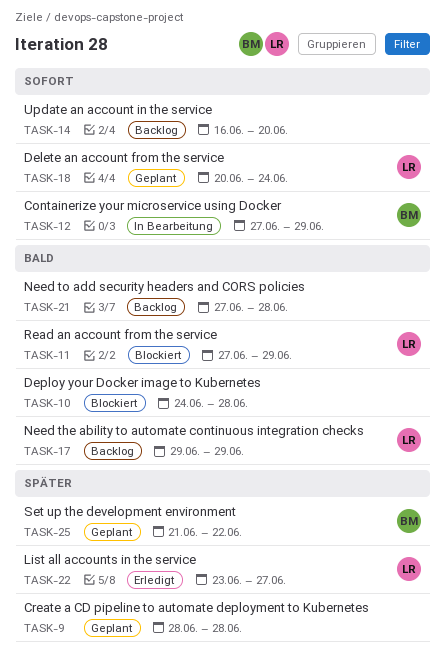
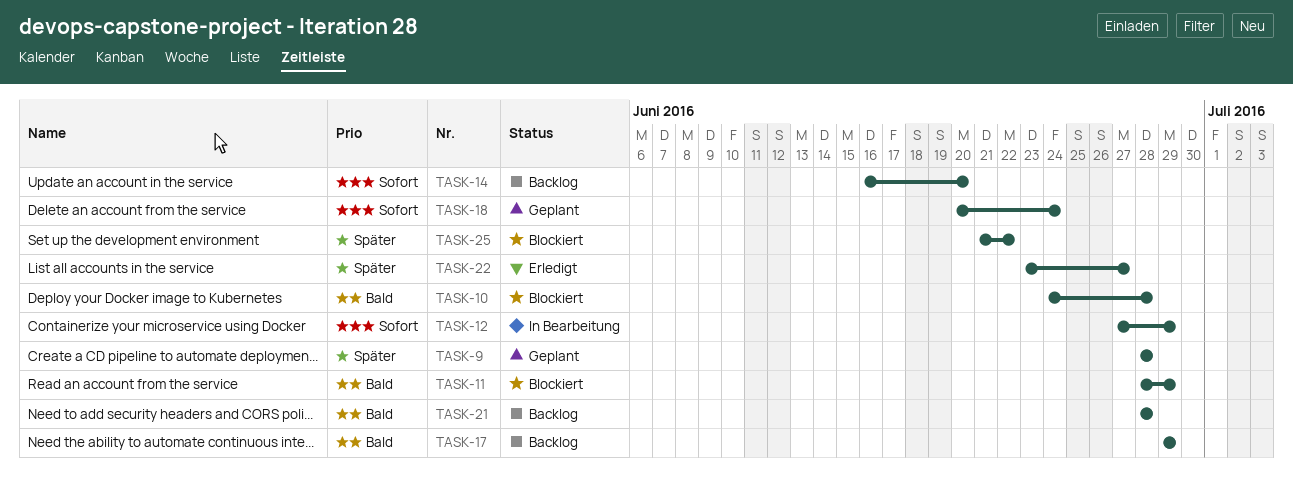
TASK-11, start: Jun 27 -> Jun 28
TASK-21, start: Jun 27 -> Jun 28
TASK-25, status: Geplant -> Blockiert

